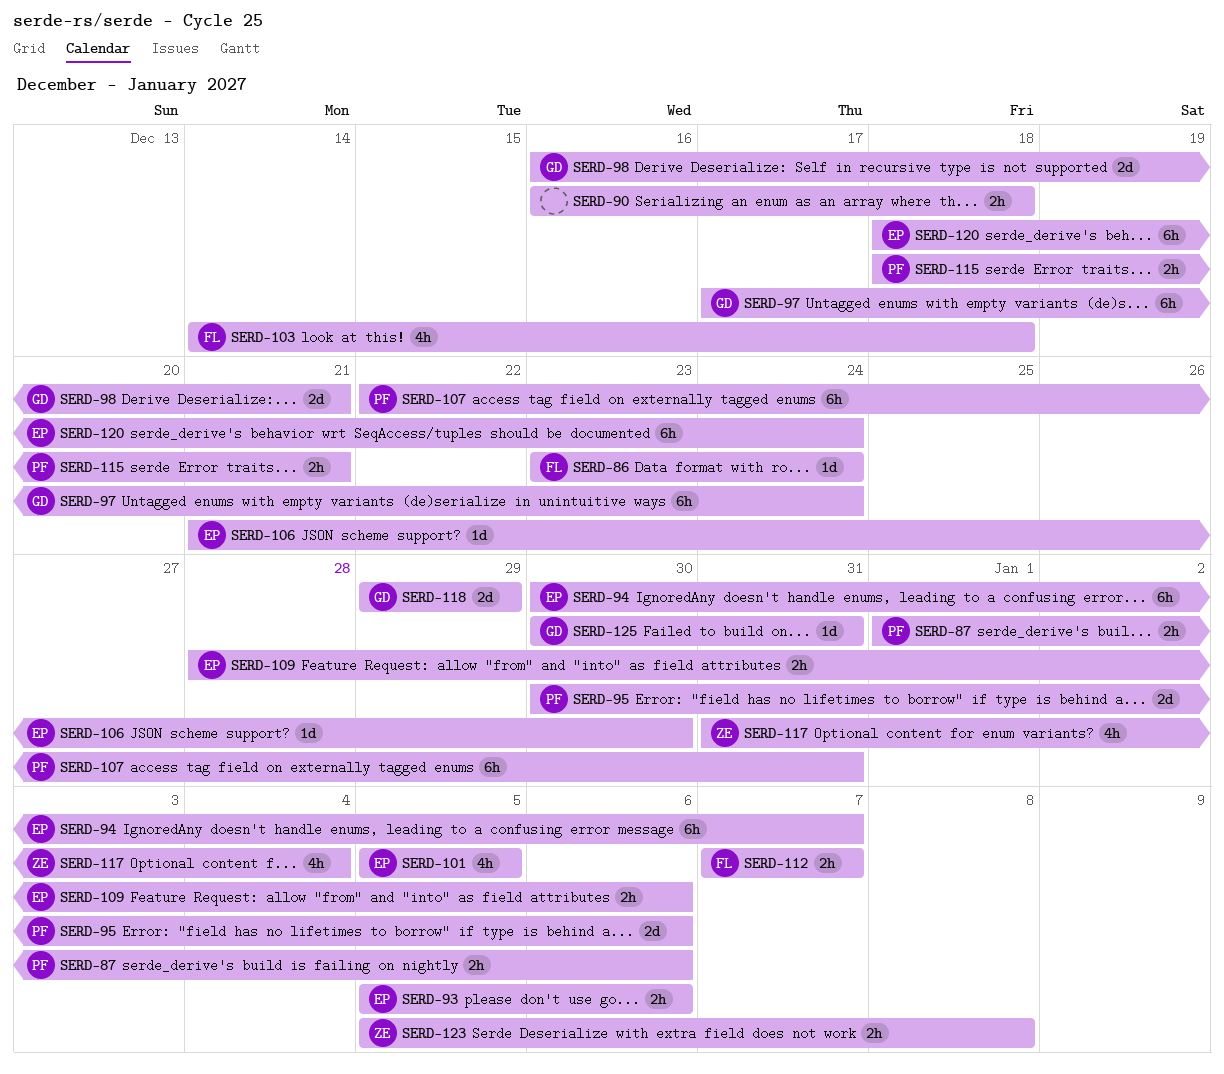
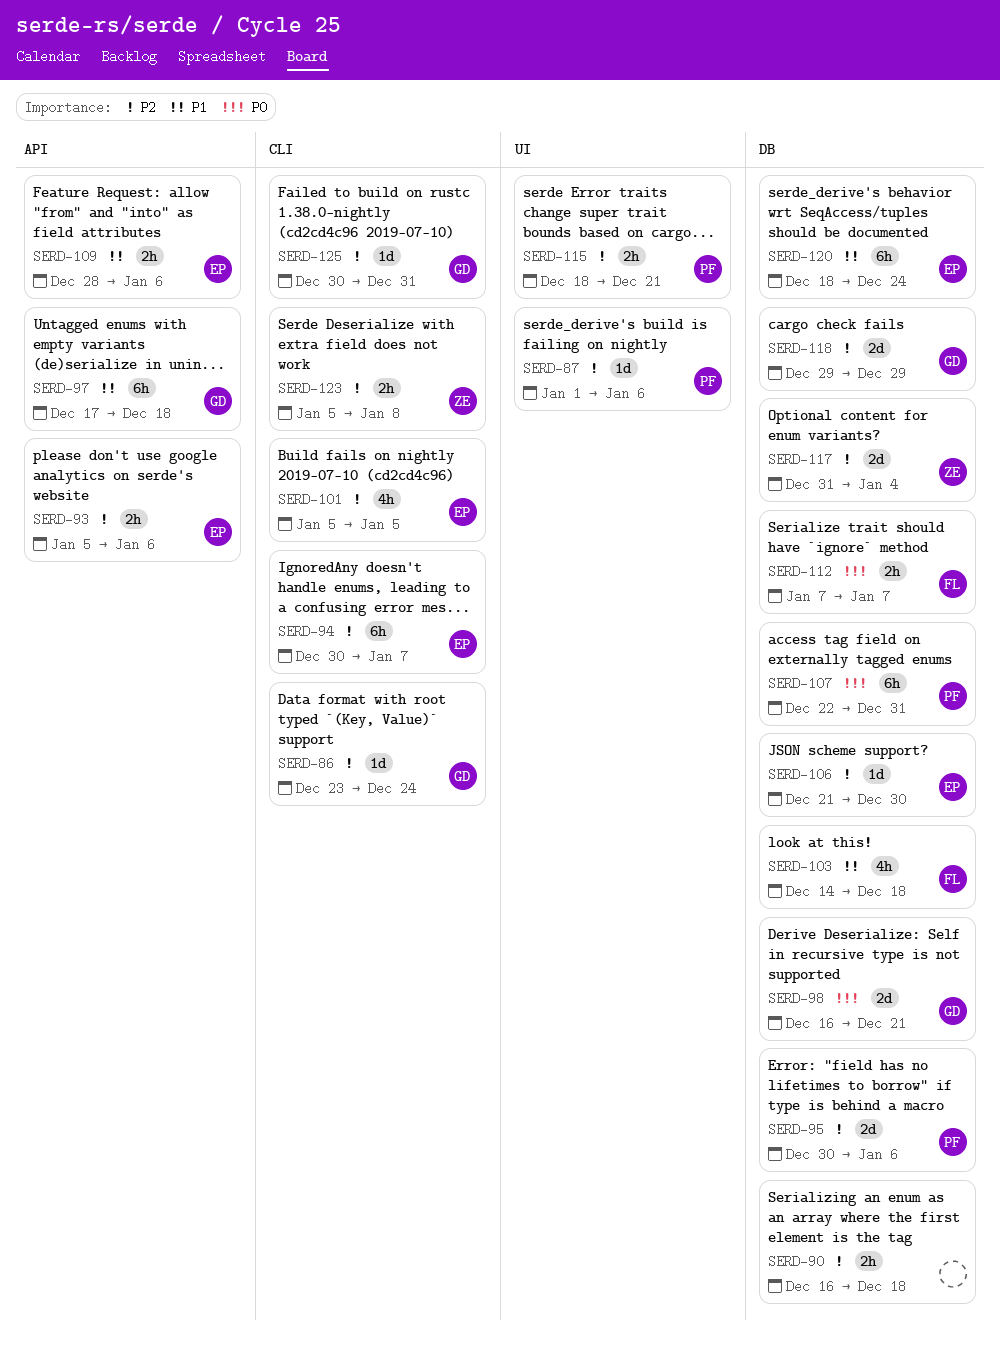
SERD-86, owner: FL -> GD
SERD-87, estimate: 2h -> 1d
SERD-97, due: Dec 24 -> Dec 18
SERD-117, estimate: 4h -> 2d

